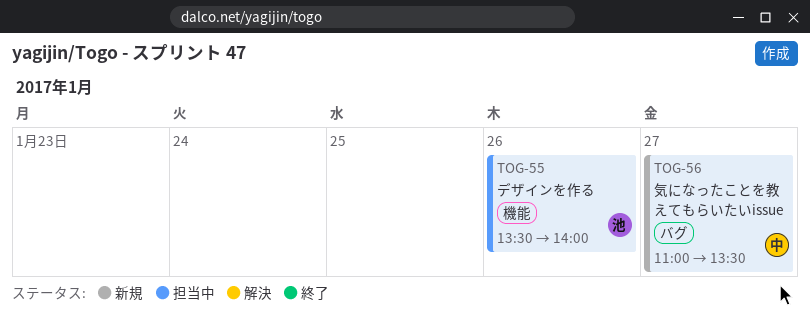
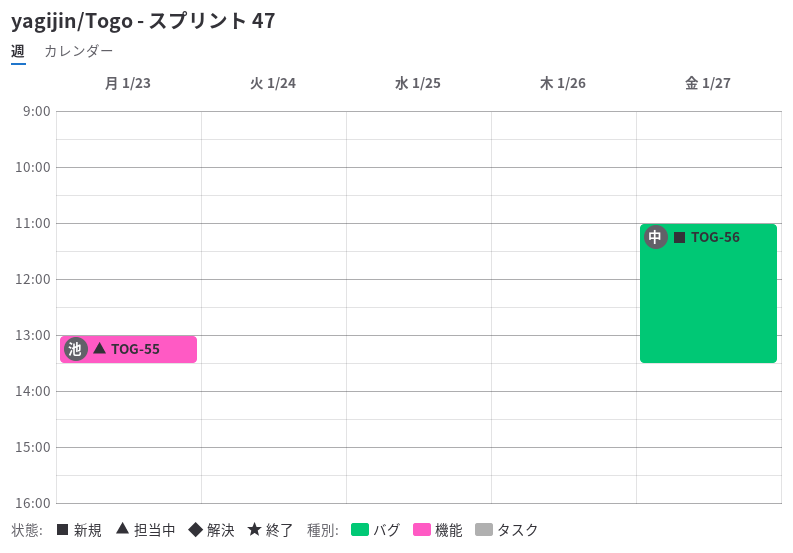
TOG-55, day: Jan 26 -> Jan 23
TOG-55, begins: 13:30 -> 13:00
TOG-55, ends: 14:00 -> 13:30

